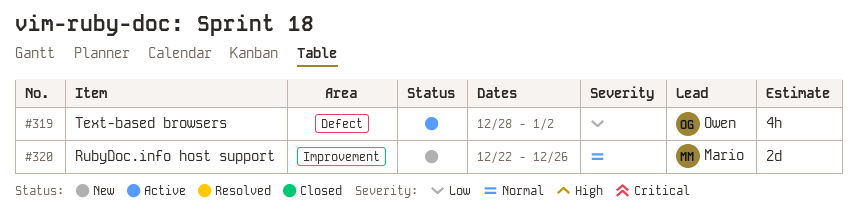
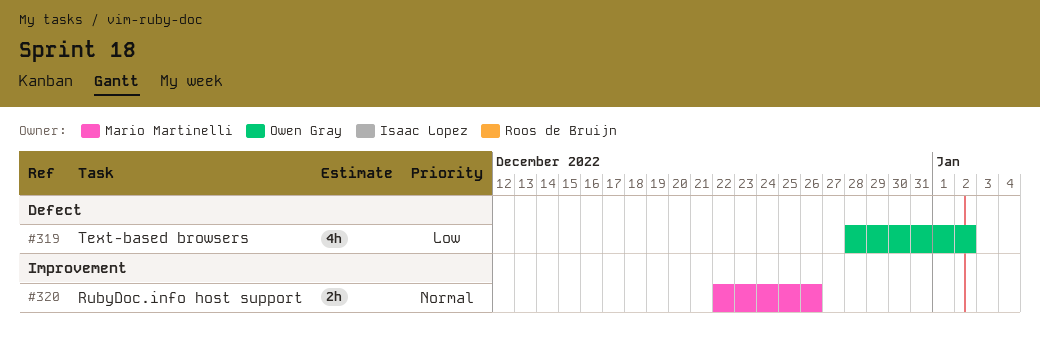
#320, estimate: 2d -> 2h

